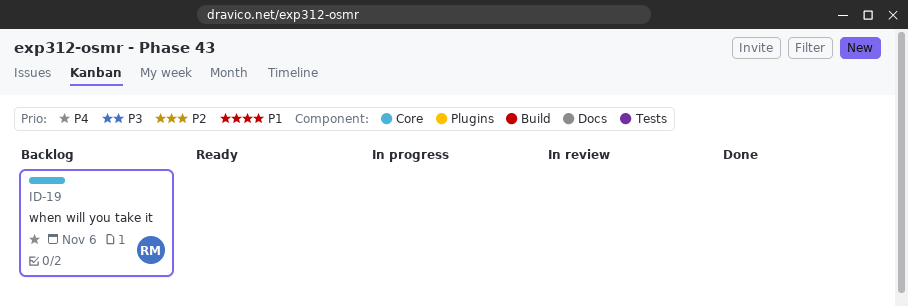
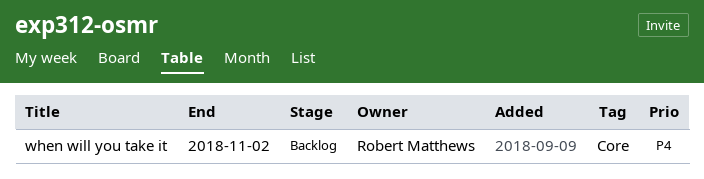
when will you take it, due: Nov 6 -> Nov 2

